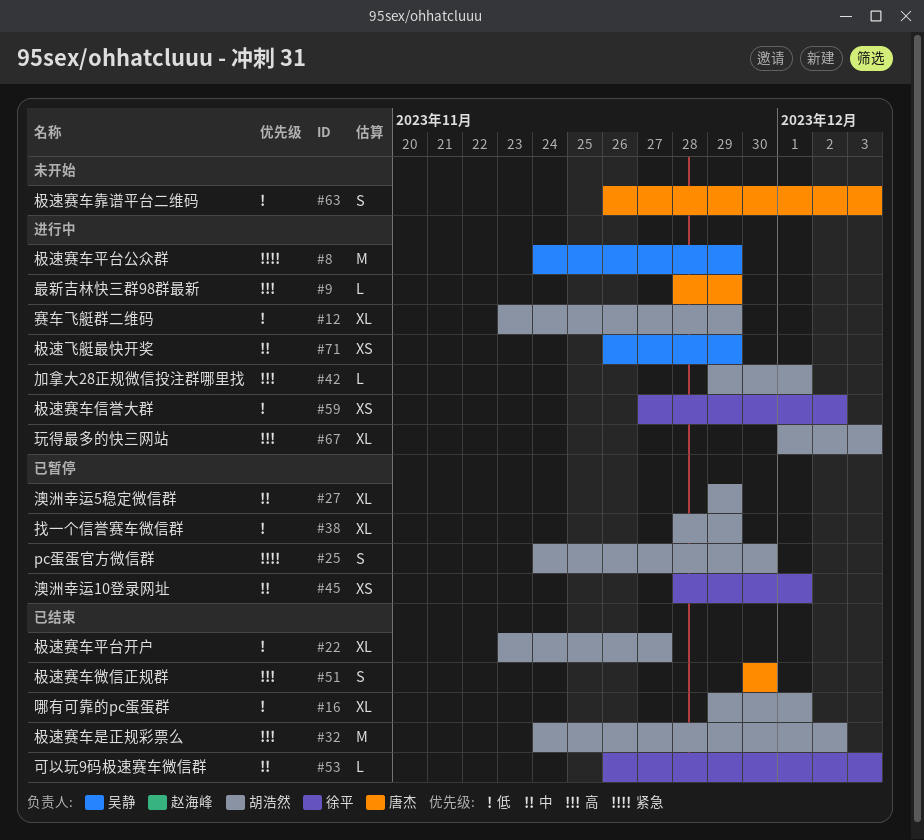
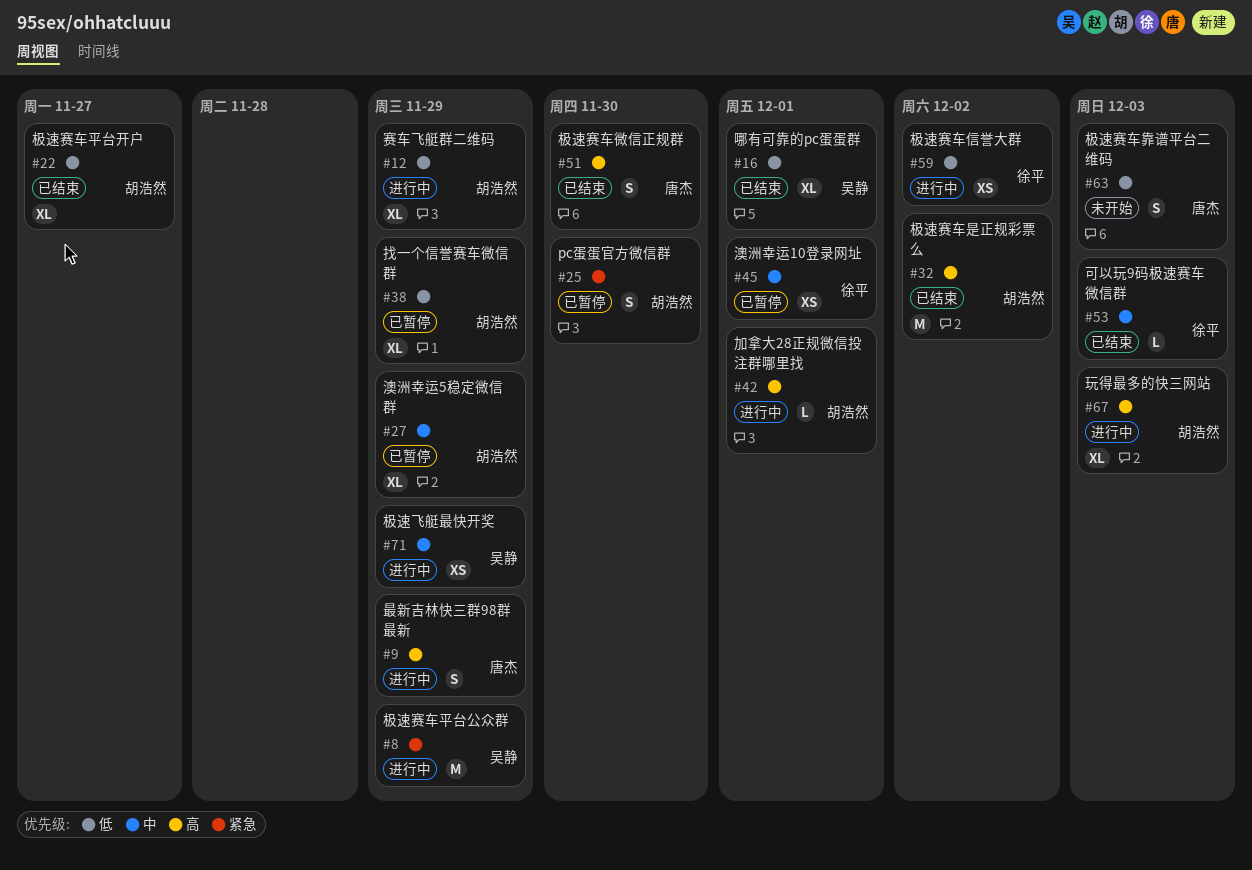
#9, estimate: L -> S
#16, owner: 胡浩然 -> 吴静

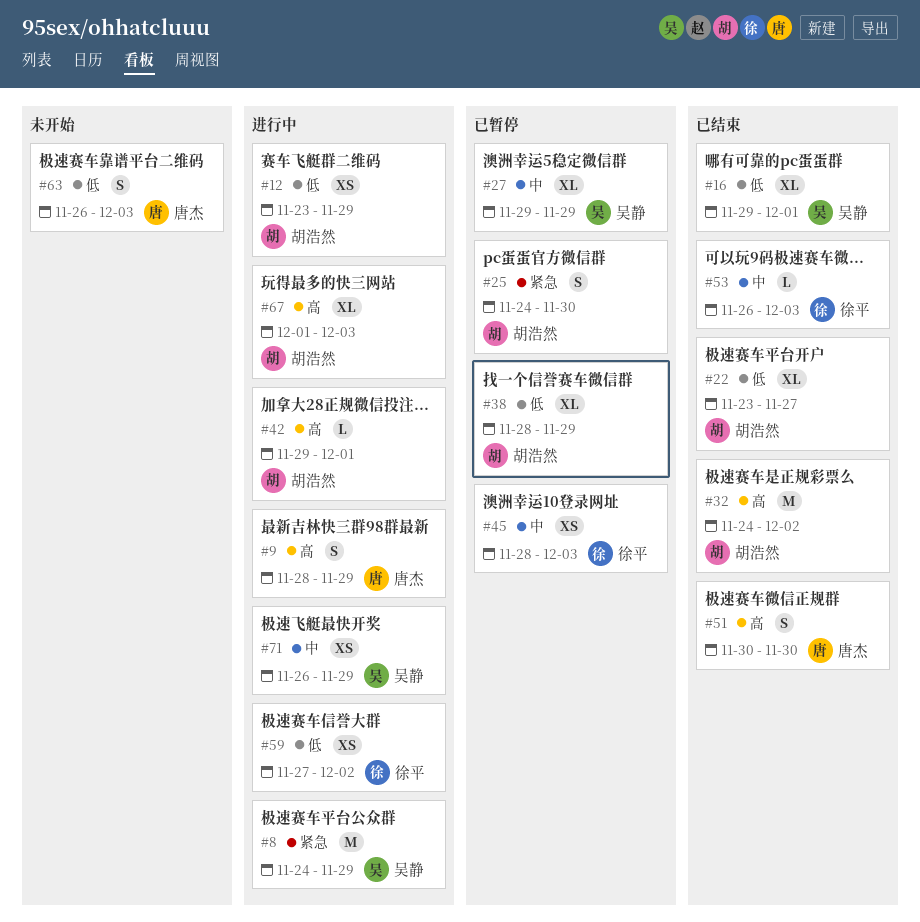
#12, estimate: XL -> XS
#27, owner: 胡浩然 -> 吴静
#45, due: Dec 1 -> Dec 3

